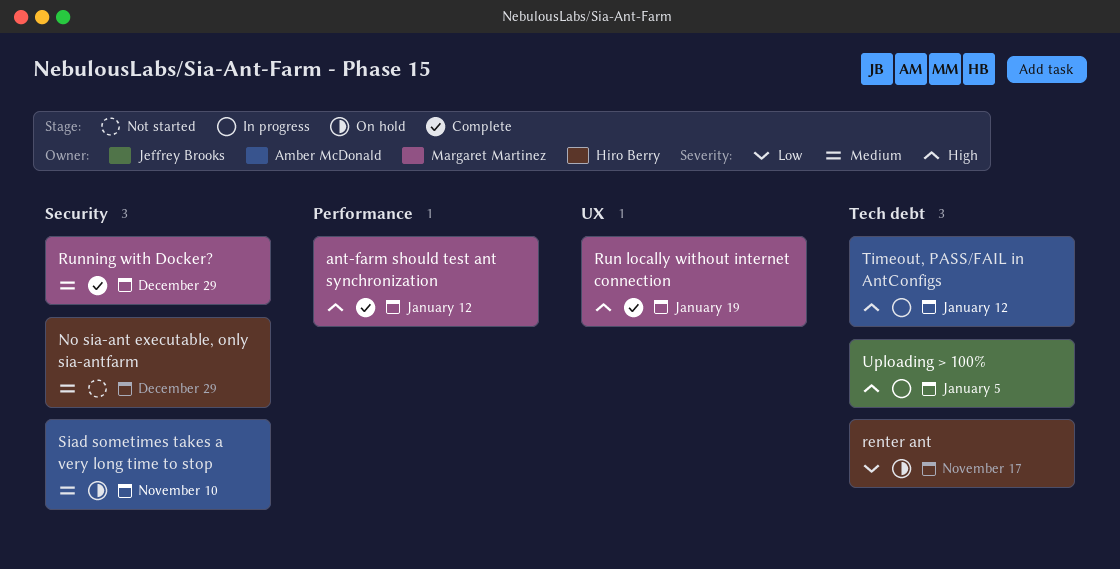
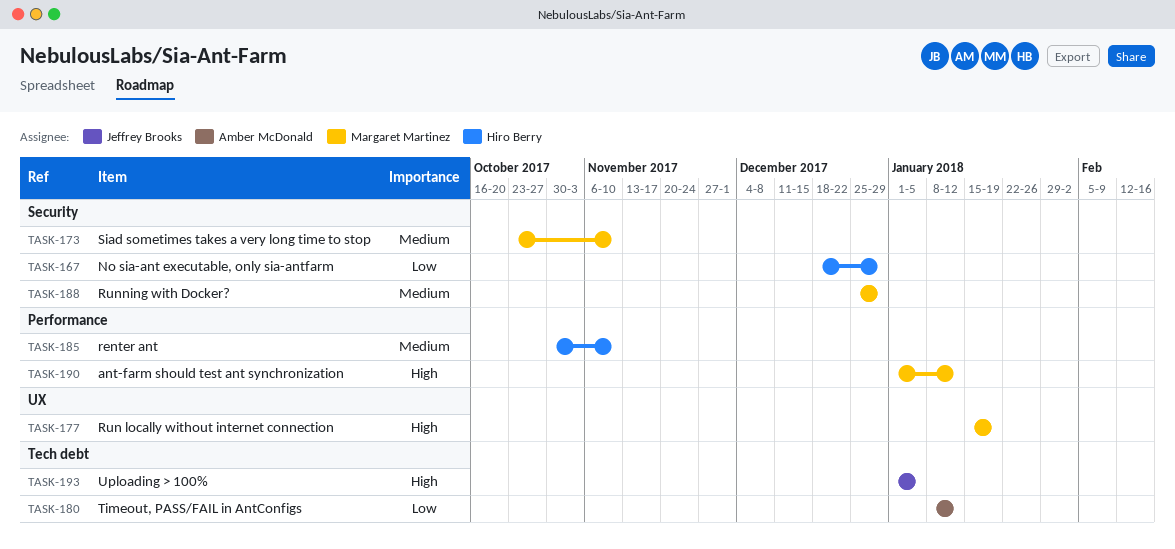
No sia-ant executable, only sia-antfarm, priority: Medium -> Low
renter ant, priority: Low -> Medium
renter ant, label: Tech debt -> Performance
renter ant, due: Nov 17 -> Nov 10
Siad sometimes takes a very long time to stop, owner: Amber McDonald -> Margaret Martinez
Timeout, PASS/FAIL in AntConfigs, priority: High -> Low

